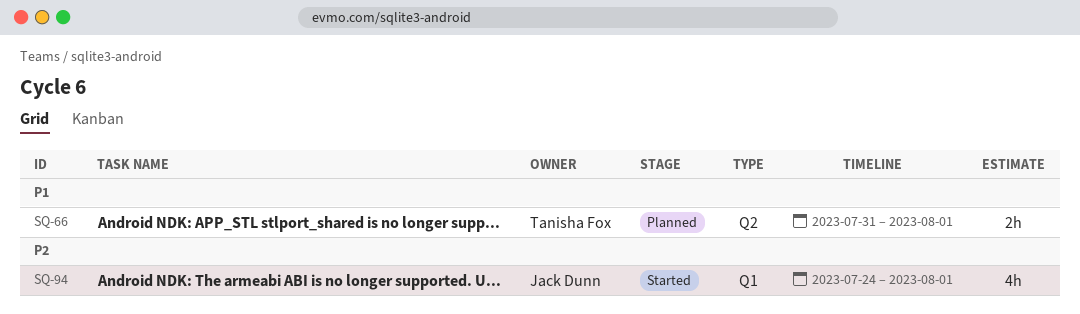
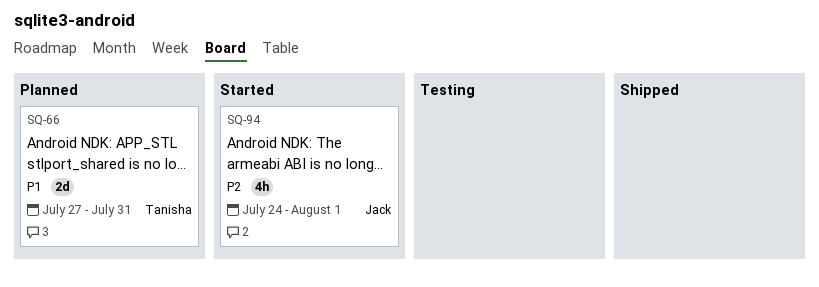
SQ-66, estimate: 2h -> 2d
SQ-66, start: Jul 31 -> Jul 27
SQ-66, due: Aug 1 -> Jul 31

